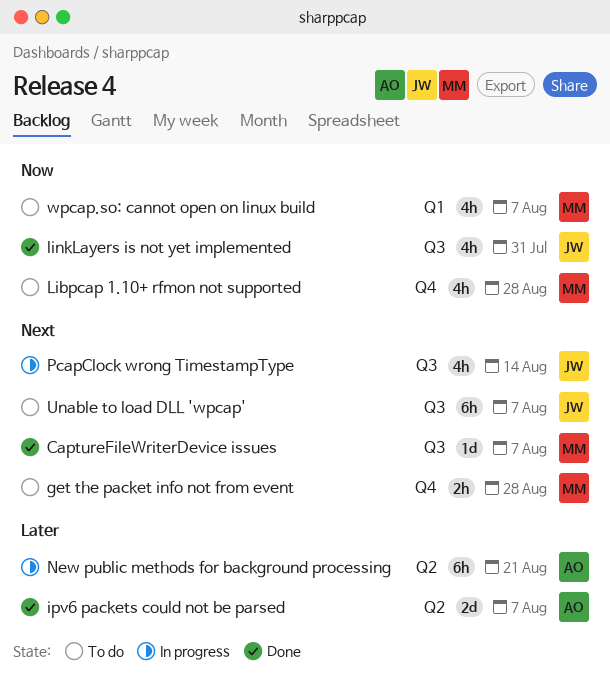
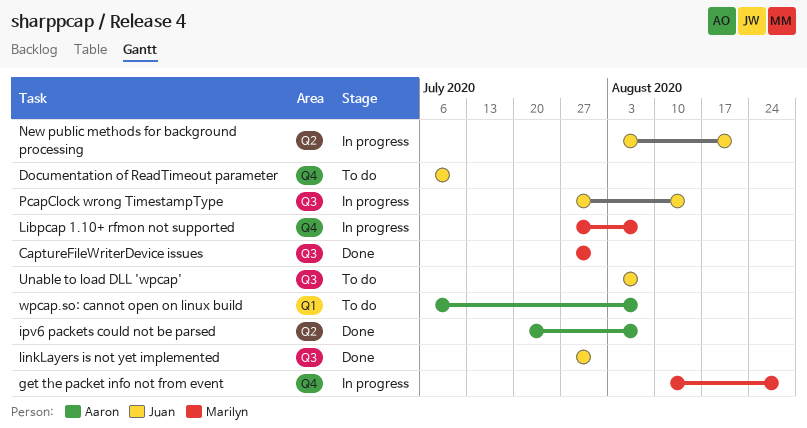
CaptureFileWriterDevice issues, due: Aug 7 -> Jul 31
Documentation of ReadTimeout parameter: none -> present
get the packet info not from event, status: To do -> In progress
Libpcap 1.10+ rfmon not supported, status: To do -> In progress
Libpcap 1.10+ rfmon not supported, due: Aug 28 -> Aug 7
New public methods for background processing, owner: Aaron -> Juan
wpcap.so: cannot open on linux build, owner: Marilyn -> Aaron

